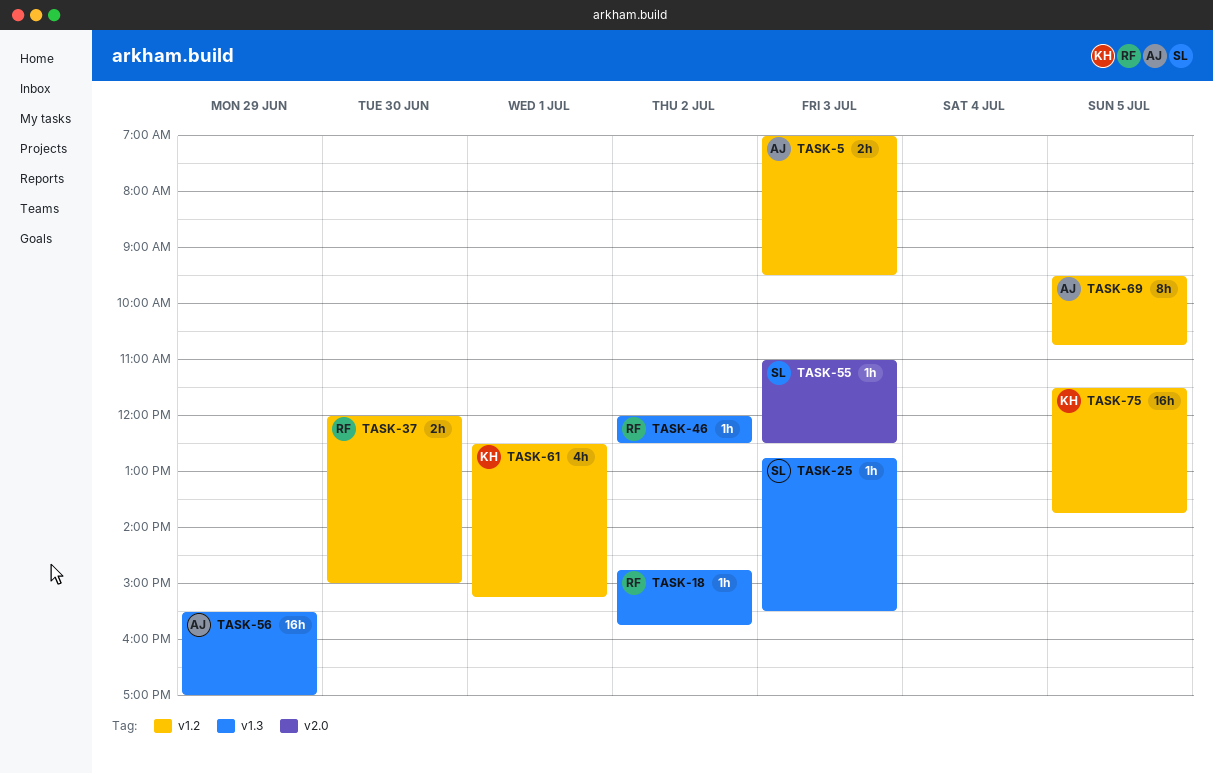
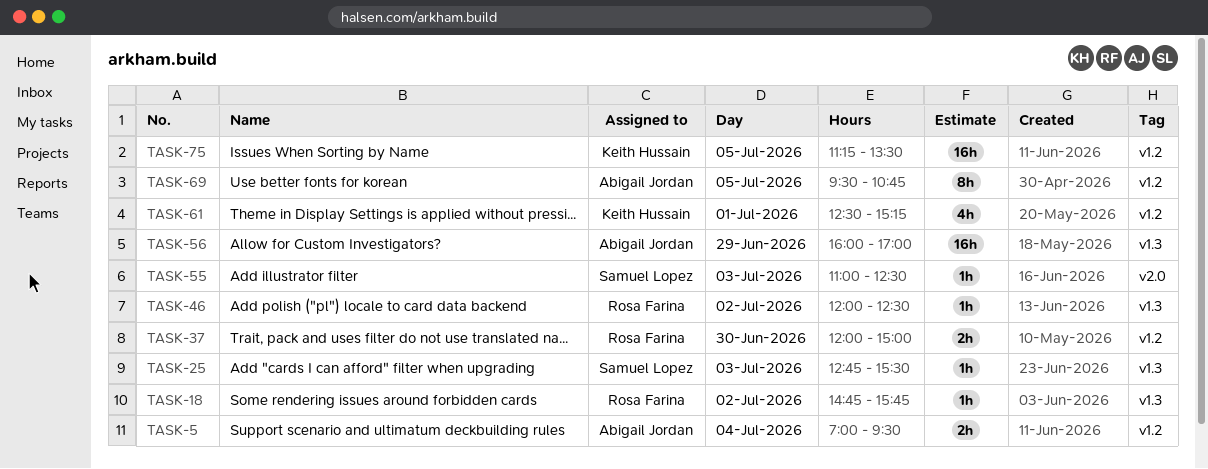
TASK-5, day: Jul 3 -> Jul 4
TASK-56, begins: 15:30 -> 16:00
TASK-75, begins: 11:30 -> 11:15
TASK-75, ends: 13:45 -> 13:30

